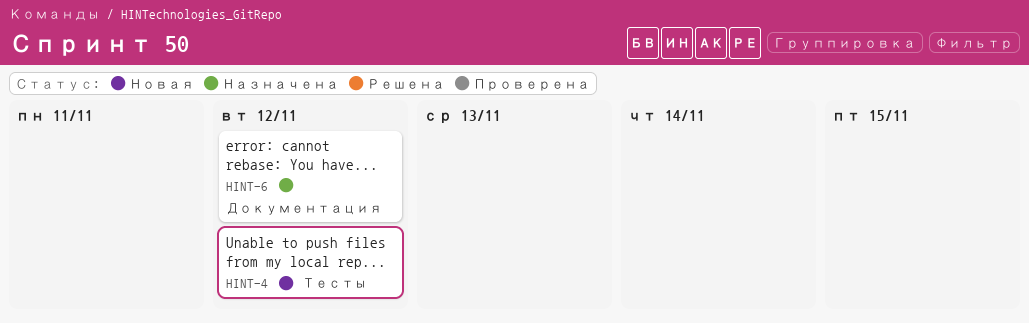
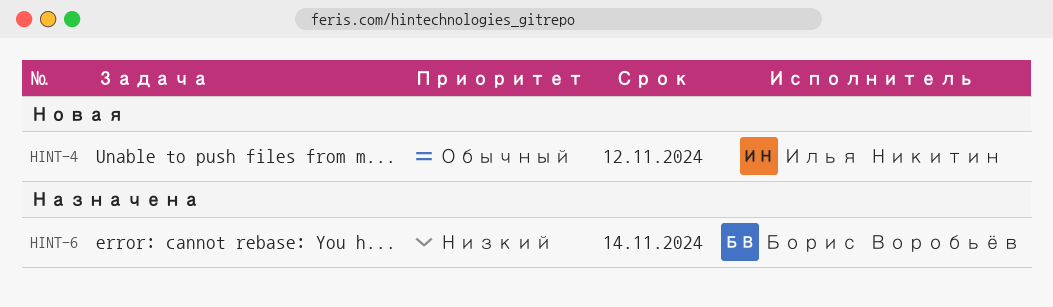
HINT-6, due: Nov 12 -> Nov 14

